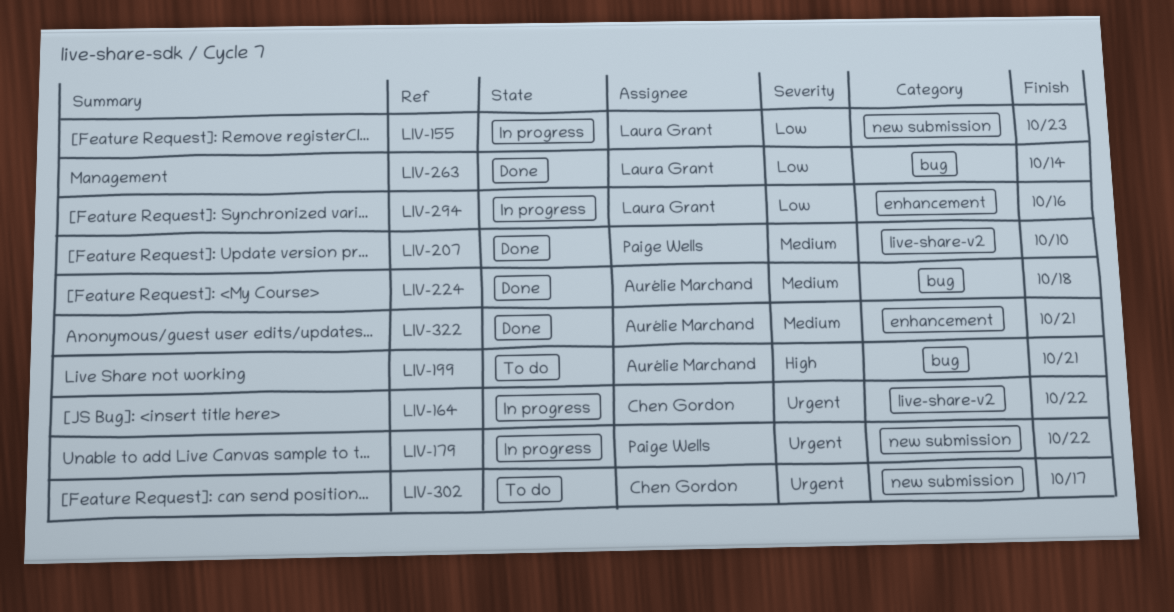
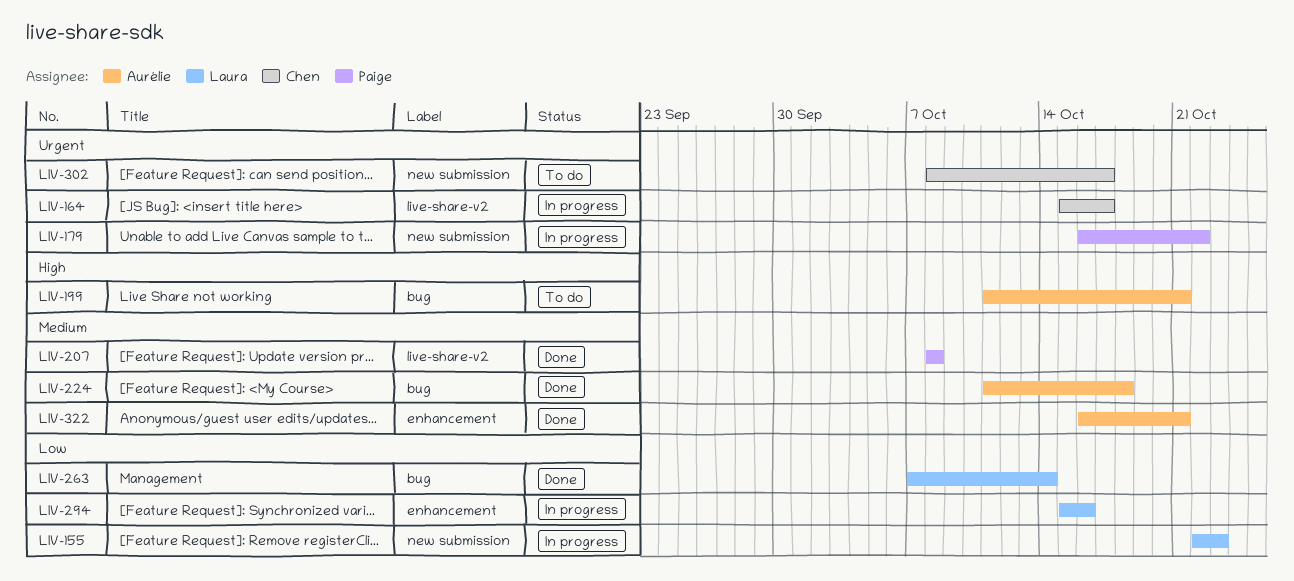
LIV-164, due: Oct 22 -> Oct 17
LIV-207, due: Oct 10 -> Oct 8

